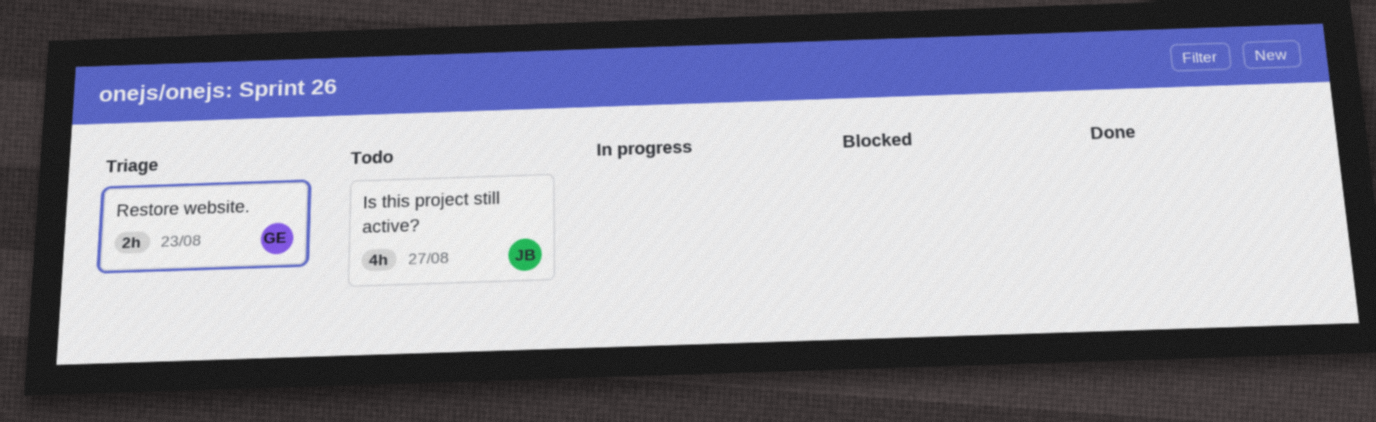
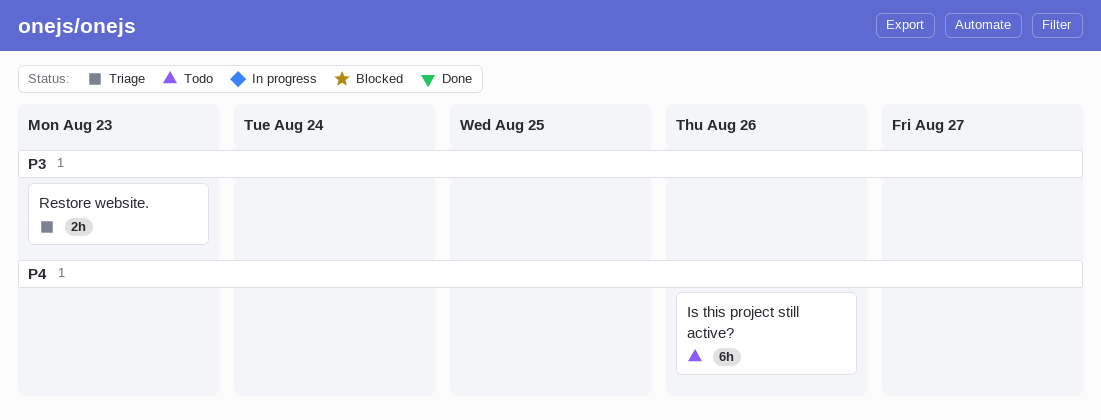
Is this project still active?, estimate: 4h -> 6h
Is this project still active?, due: Aug 27 -> Aug 26

